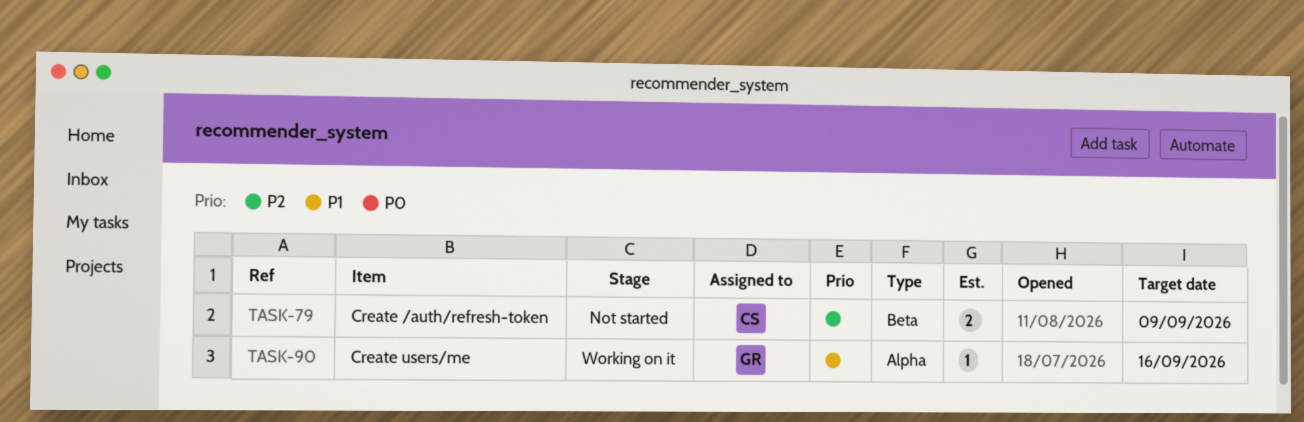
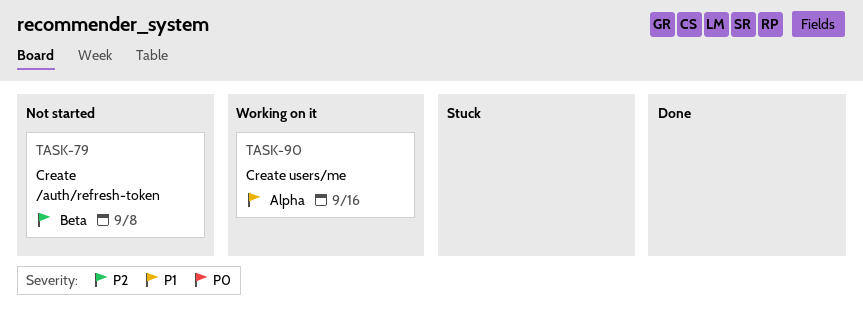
TASK-79, due: Sep 9 -> Sep 8

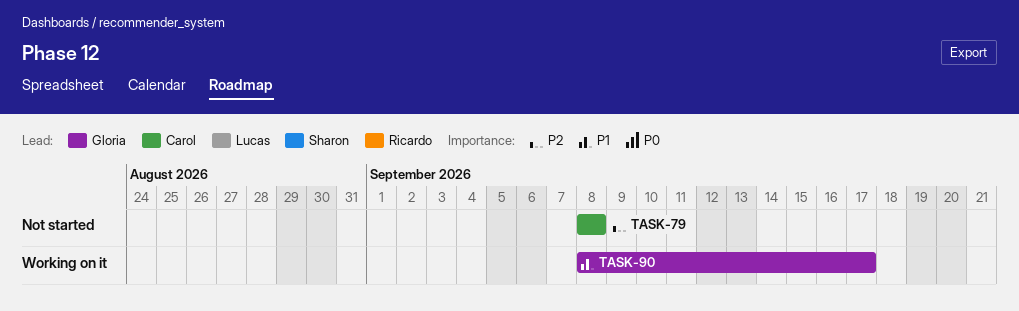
TASK-90, due: Sep 16 -> Sep 17

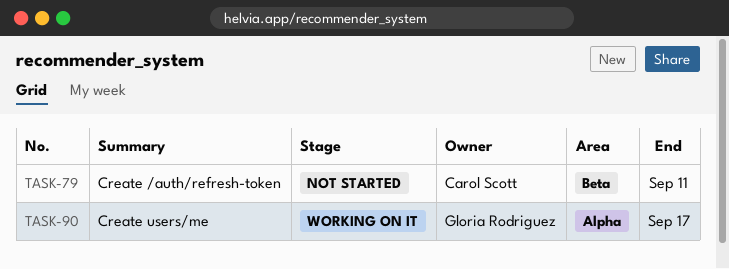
TASK-79, due: Sep 8 -> Sep 11

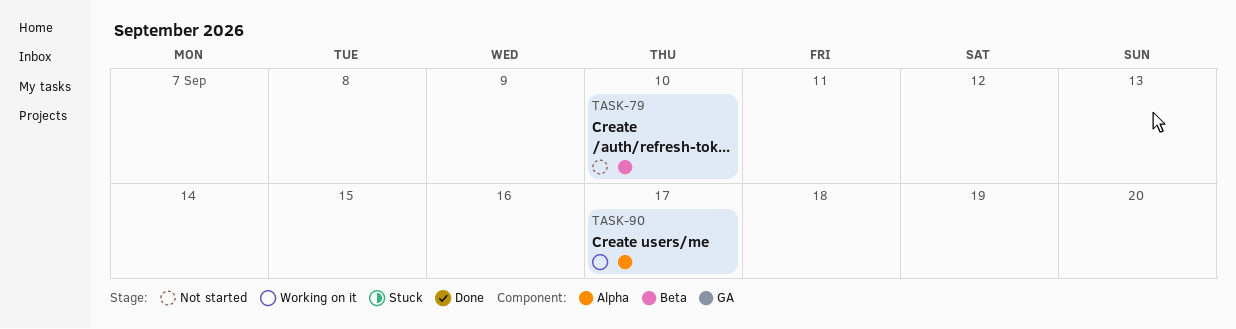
TASK-79, due: Sep 11 -> Sep 10

